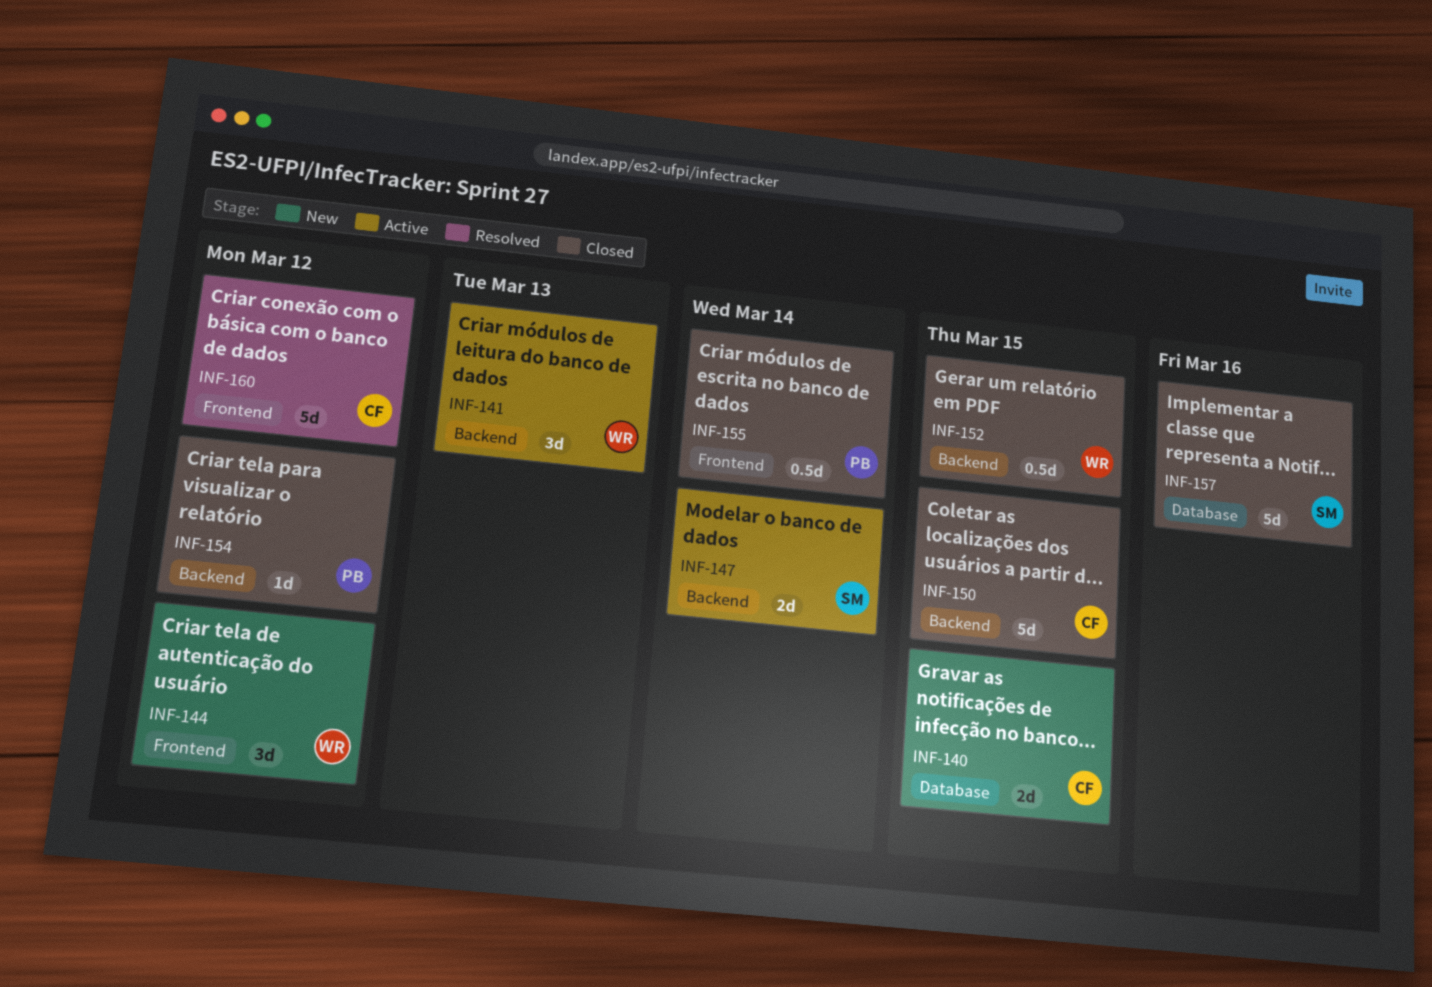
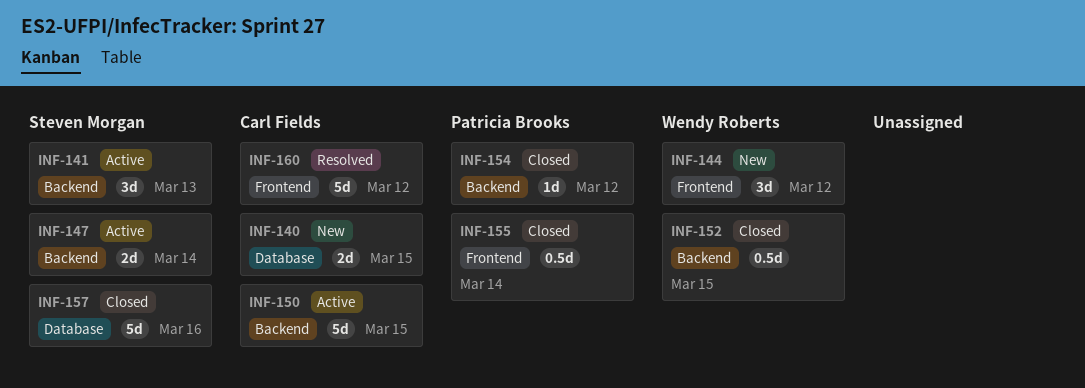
INF-141, owner: Wendy Roberts -> Steven Morgan
INF-150, status: Closed -> Active

